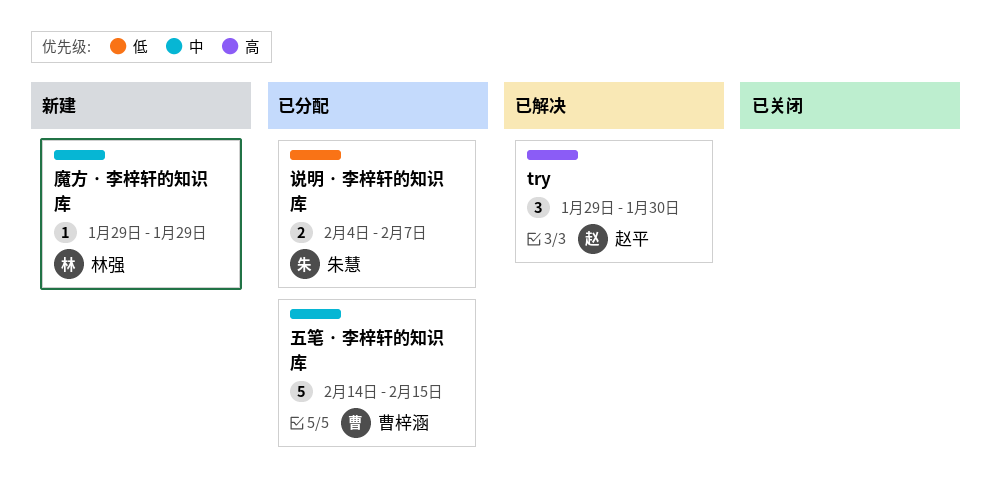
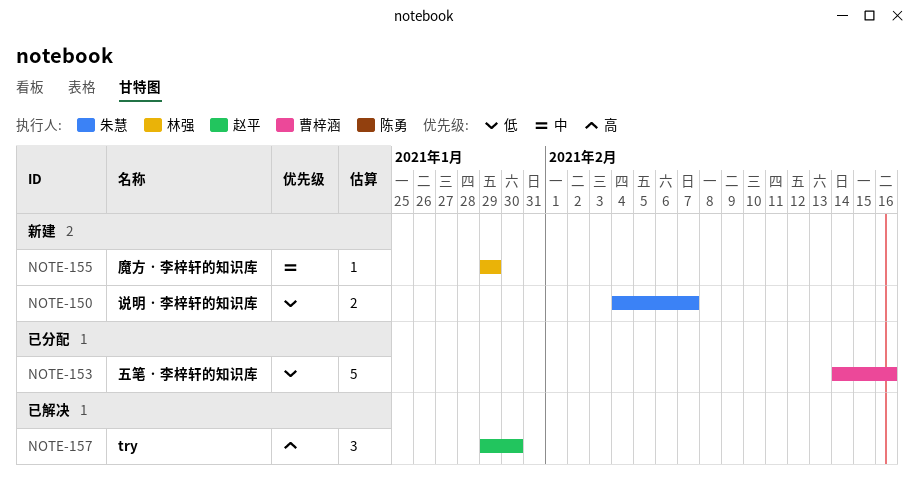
五笔 · 李梓轩的知识库, priority: 中 -> 低
五笔 · 李梓轩的知识库, due: Feb 15 -> Feb 16
说明 · 李梓轩的知识库, status: 已分配 -> 新建

